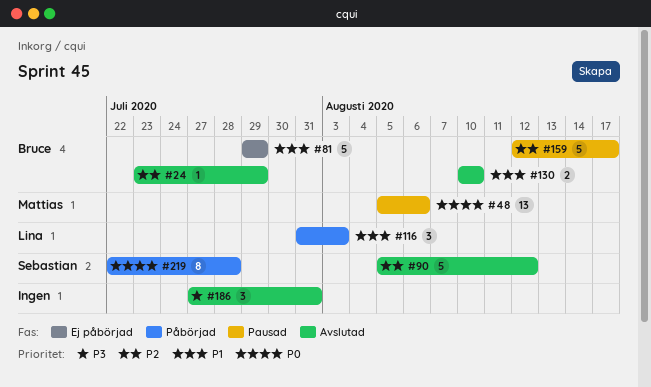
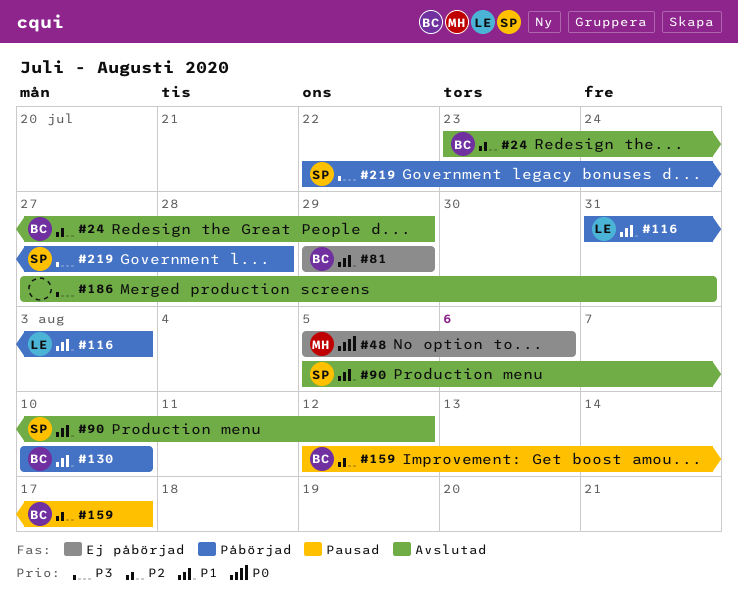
#48, status: Pausad -> Ej påbörjad
#90, priority: P2 -> P1
#130, status: Avslutad -> Påbörjad
#219, priority: P0 -> P3

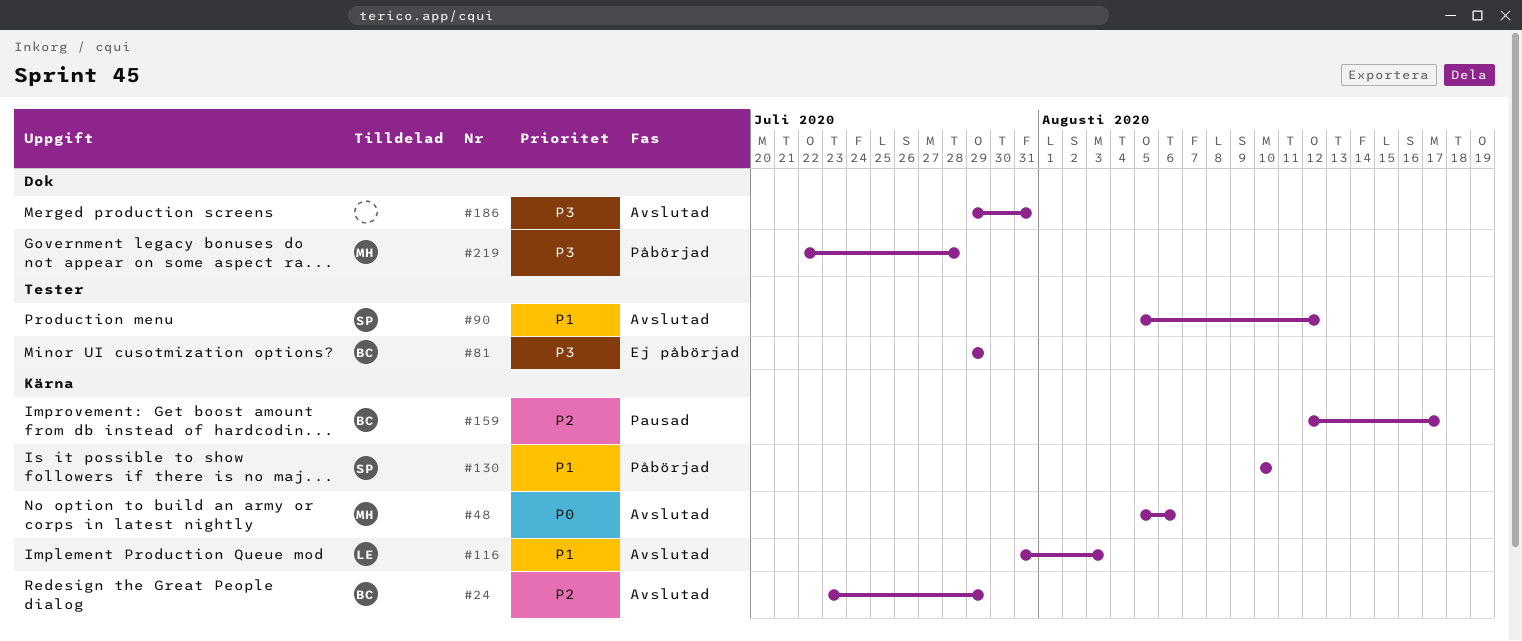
#48, status: Ej påbörjad -> Avslutad
#81, priority: P1 -> P3
#116, status: Påbörjad -> Avslutad
#130, owner: BC -> SP
#186, start: Jul 27 -> Jul 29
#219, owner: SP -> MH

